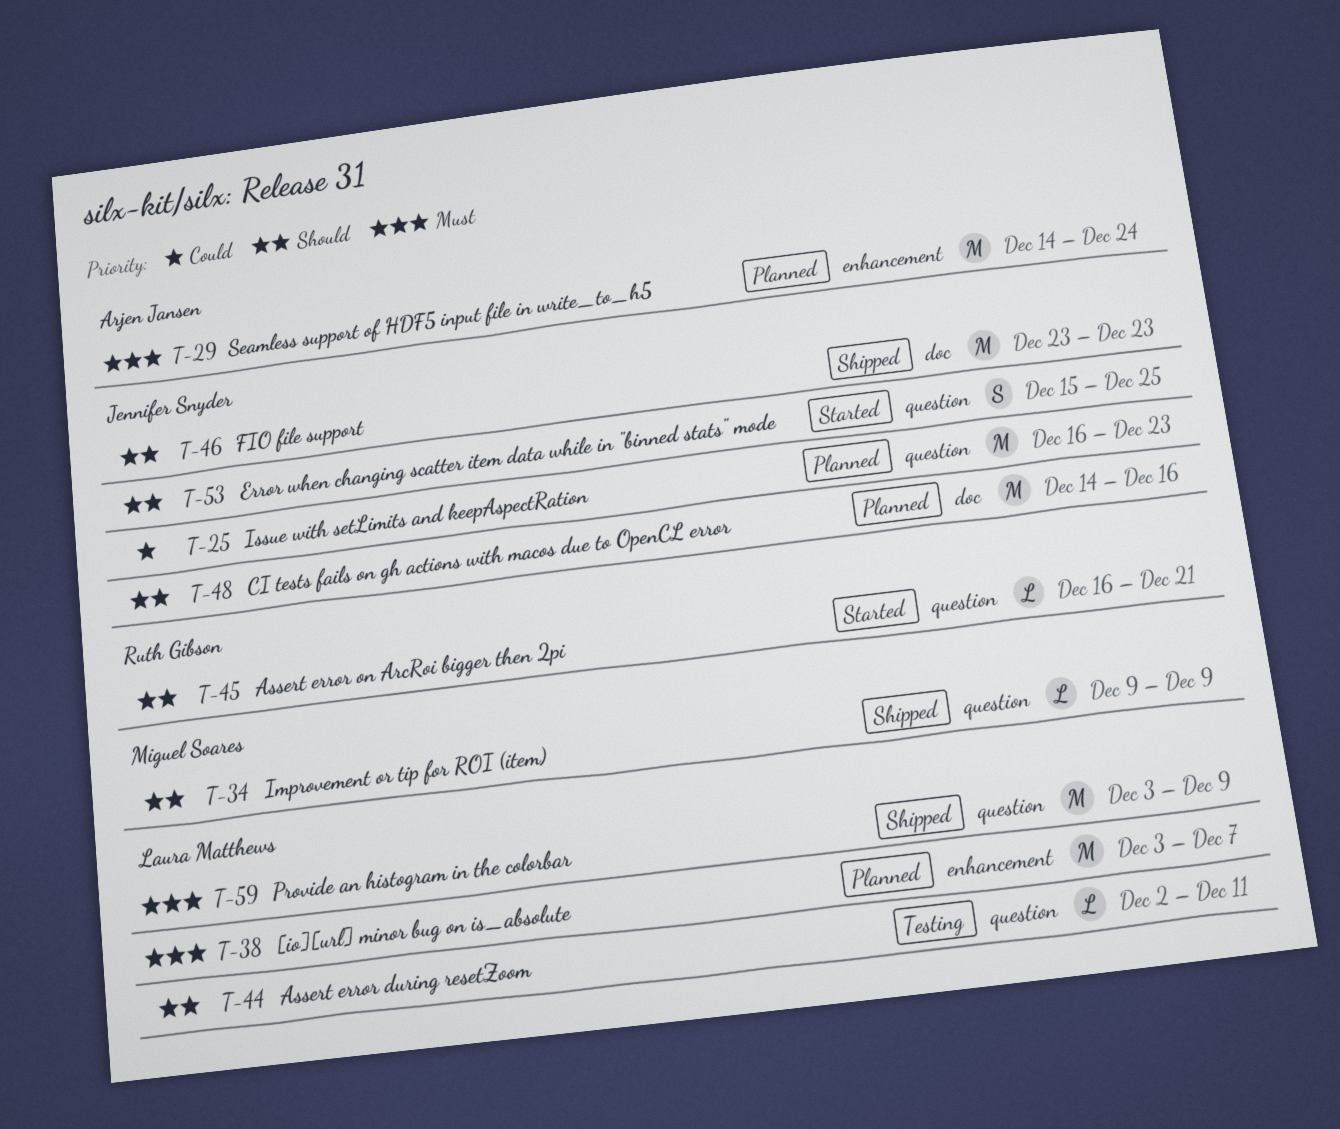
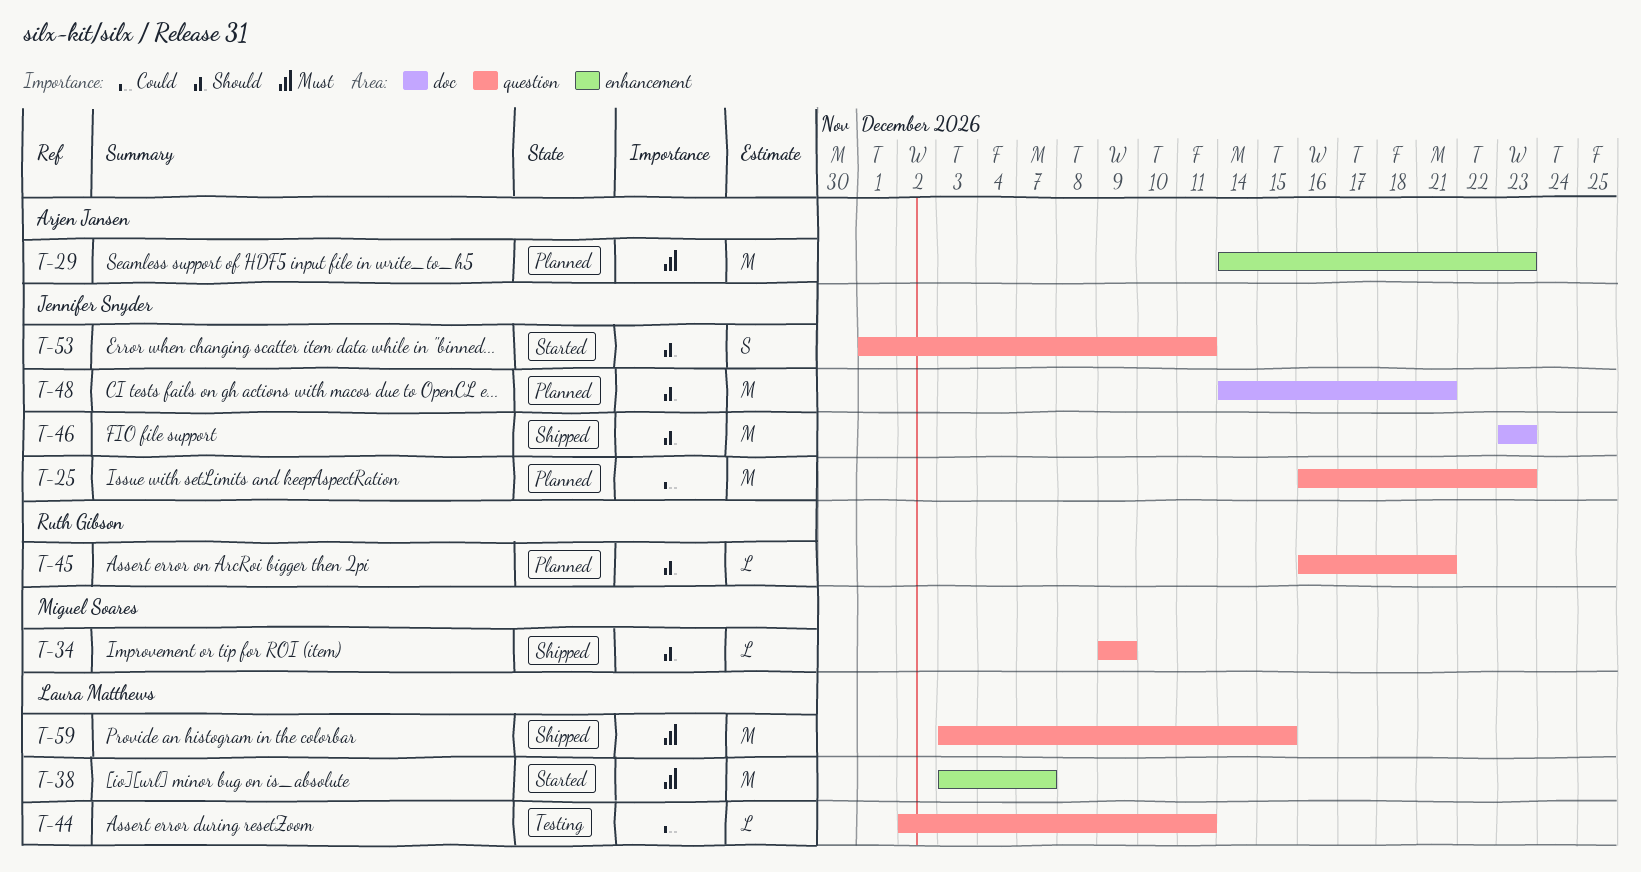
T-29, due: Dec 24 -> Dec 23
T-38, status: Planned -> Started
T-44, priority: Should -> Could
T-45, status: Started -> Planned
T-48, due: Dec 16 -> Dec 21
T-53, start: Dec 15 -> Dec 1
T-53, due: Dec 25 -> Dec 11
T-59, due: Dec 9 -> Dec 15

